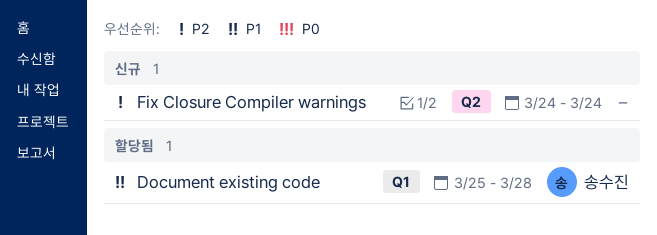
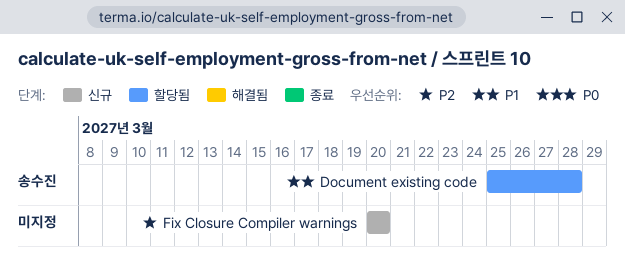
Fix Closure Compiler warnings, start: Mar 24 -> Mar 20
Fix Closure Compiler warnings, due: Mar 24 -> Mar 20

